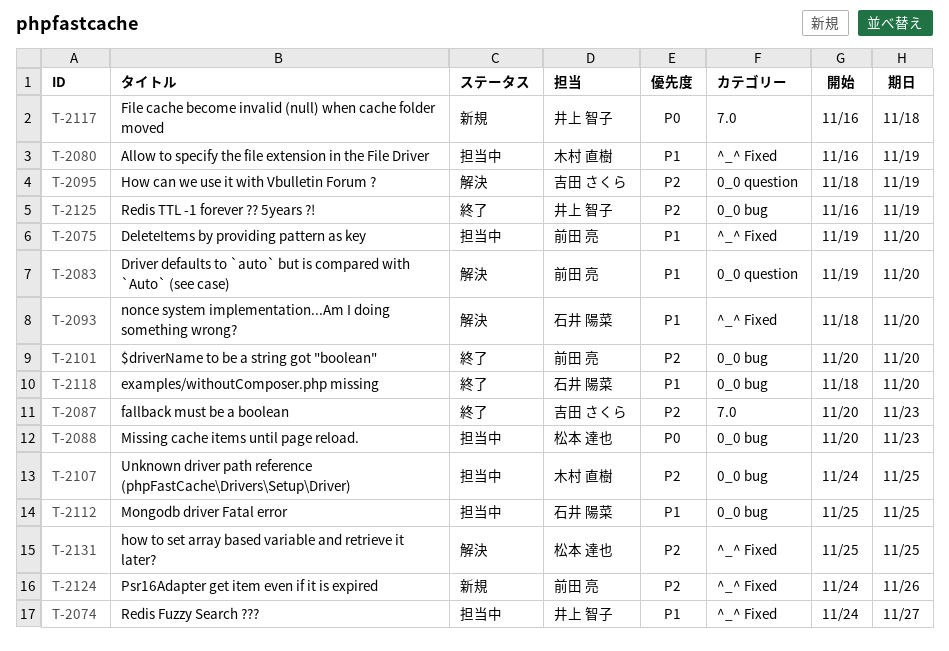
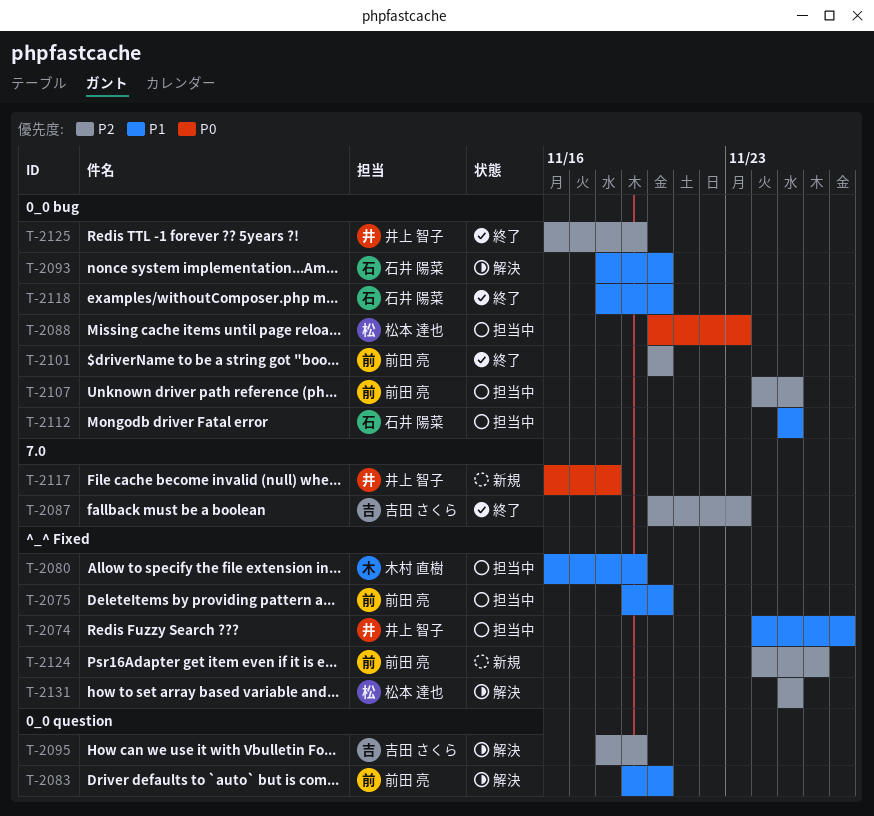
T-2093, label: ^_^ Fixed -> 0_0 bug
T-2107, owner: 木村 直樹 -> 前田 亮

